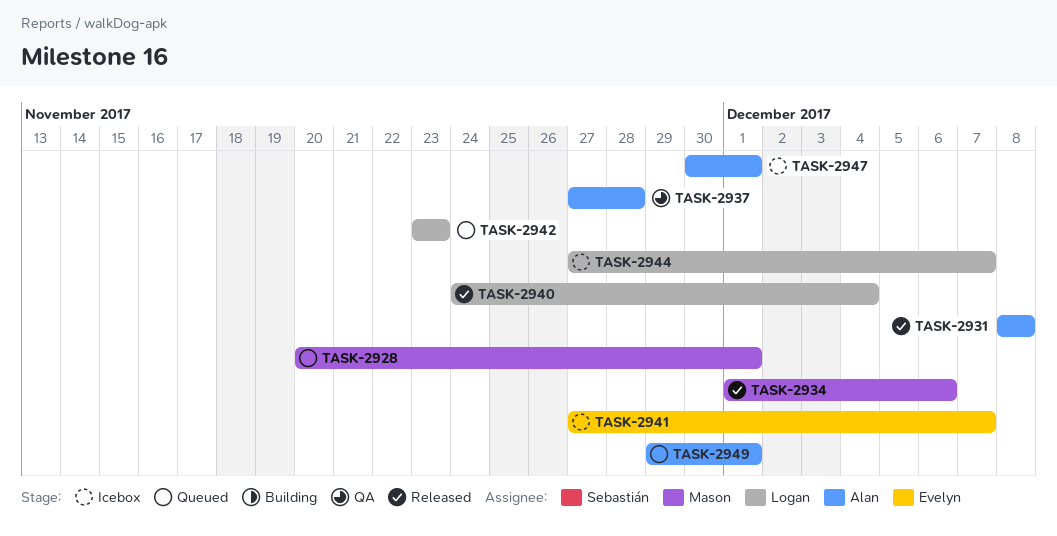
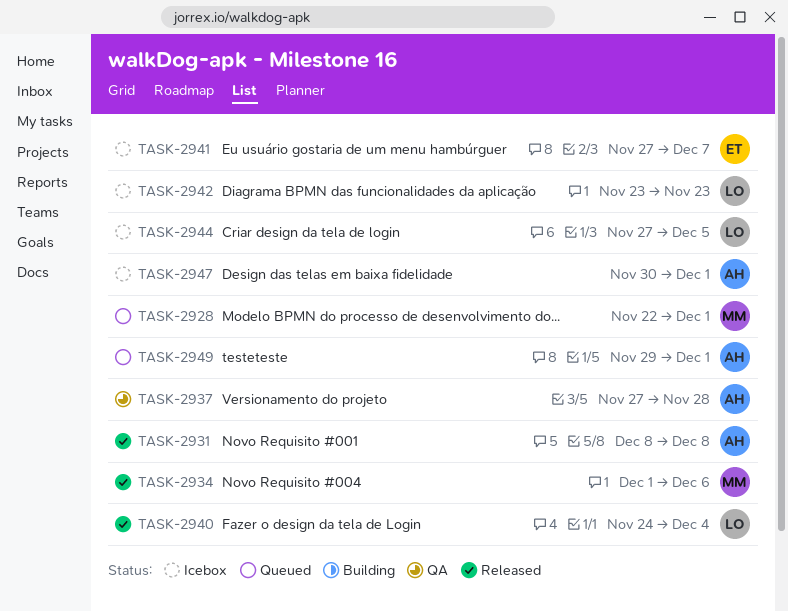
TASK-2928, start: Nov 20 -> Nov 22
TASK-2942, status: Queued -> Icebox
TASK-2944, due: Dec 7 -> Dec 5

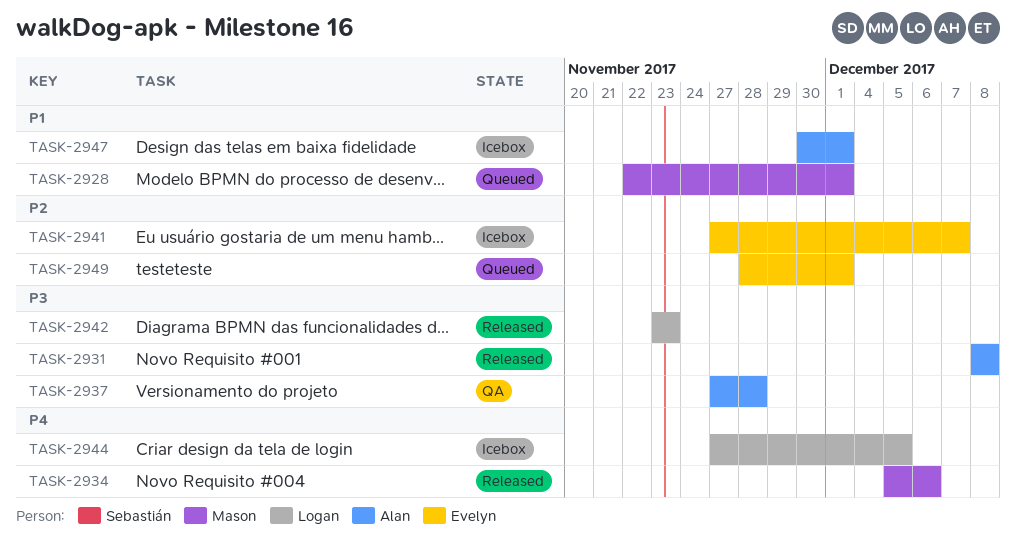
TASK-2934, start: Dec 1 -> Dec 5
TASK-2940: present -> none
TASK-2942, status: Icebox -> Released
TASK-2949, owner: Alan -> Evelyn
TASK-2949, start: Nov 29 -> Nov 28

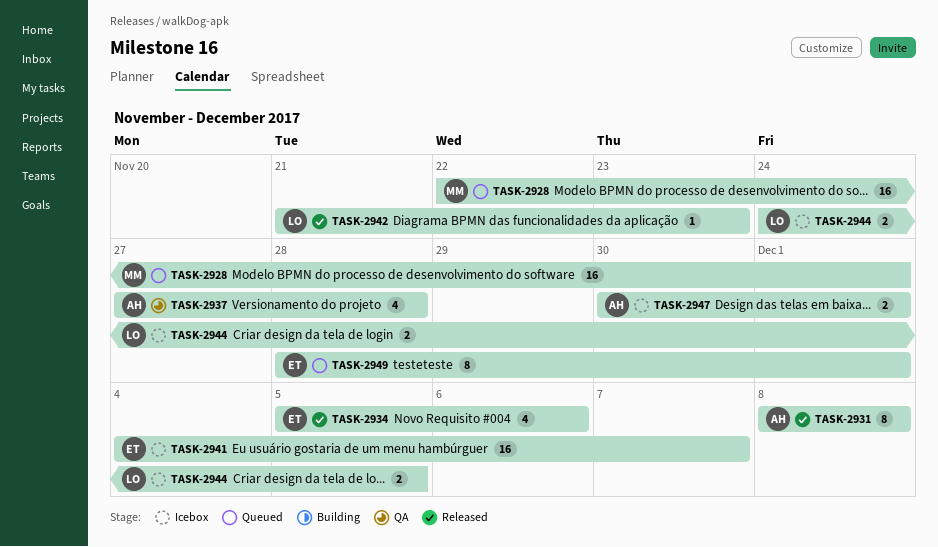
TASK-2934, owner: Mason -> Evelyn
TASK-2941, start: Nov 27 -> Dec 4
TASK-2942, start: Nov 23 -> Nov 21
TASK-2944, start: Nov 27 -> Nov 24

